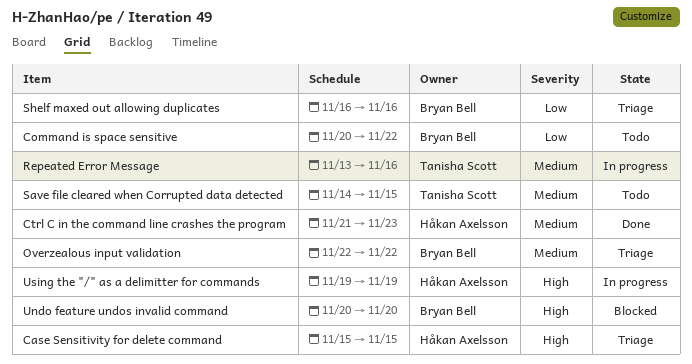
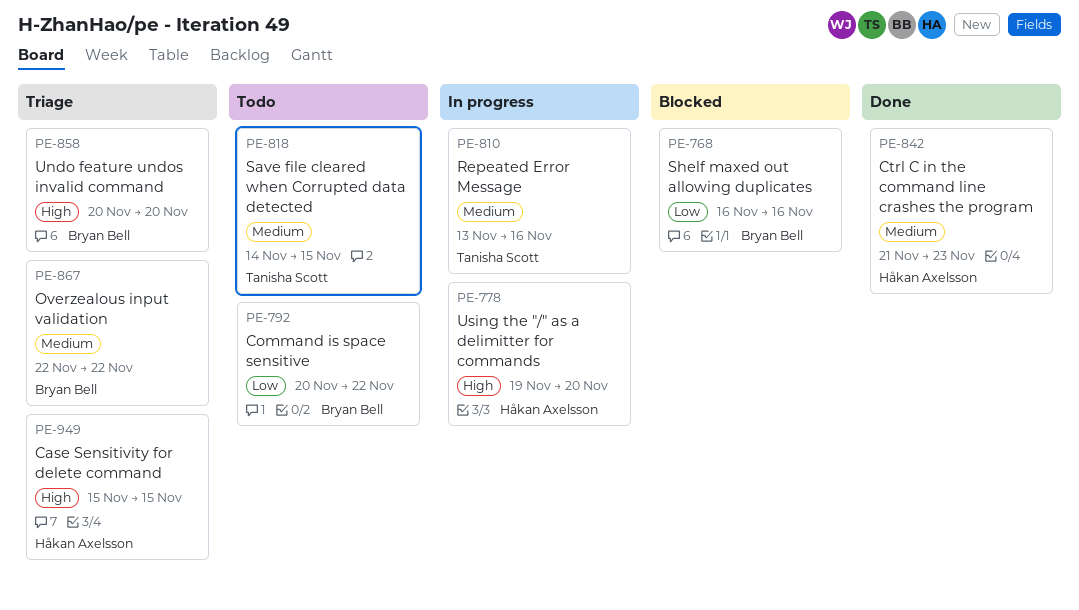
Shelf maxed out allowing duplicates, status: Triage -> Blocked
Undo feature undos invalid command, status: Blocked -> Triage
Using the "/" as a delimitter for commands, due: Nov 19 -> Nov 20

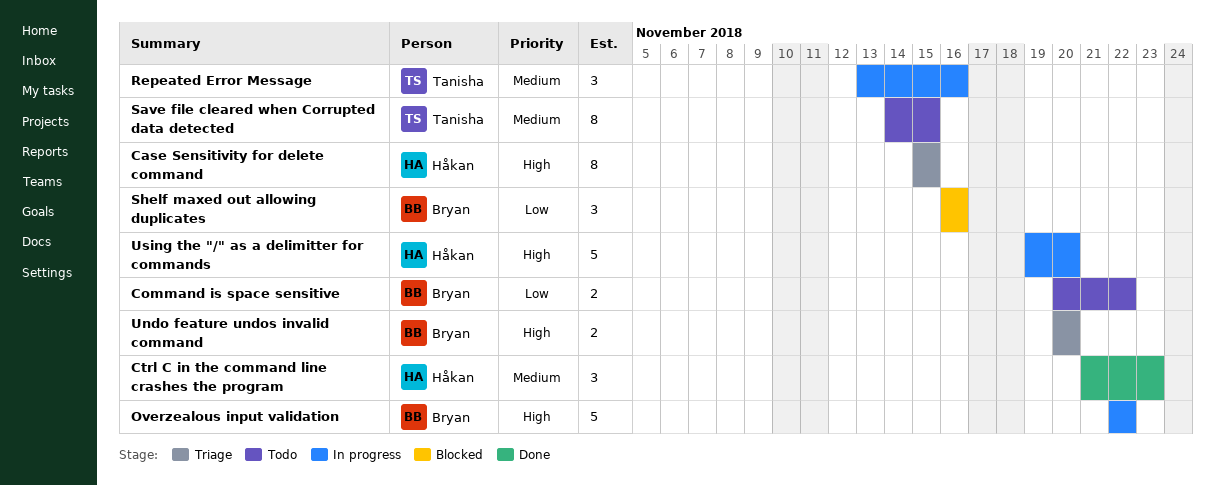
Overzealous input validation, status: Triage -> In progress
Overzealous input validation, priority: Medium -> High

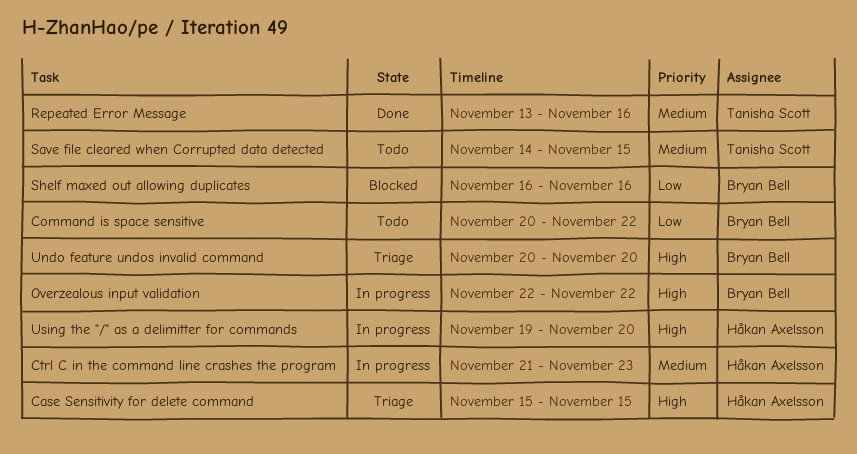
Ctrl C in the command line crashes the program, status: Done -> In progress
Repeated Error Message, status: In progress -> Done

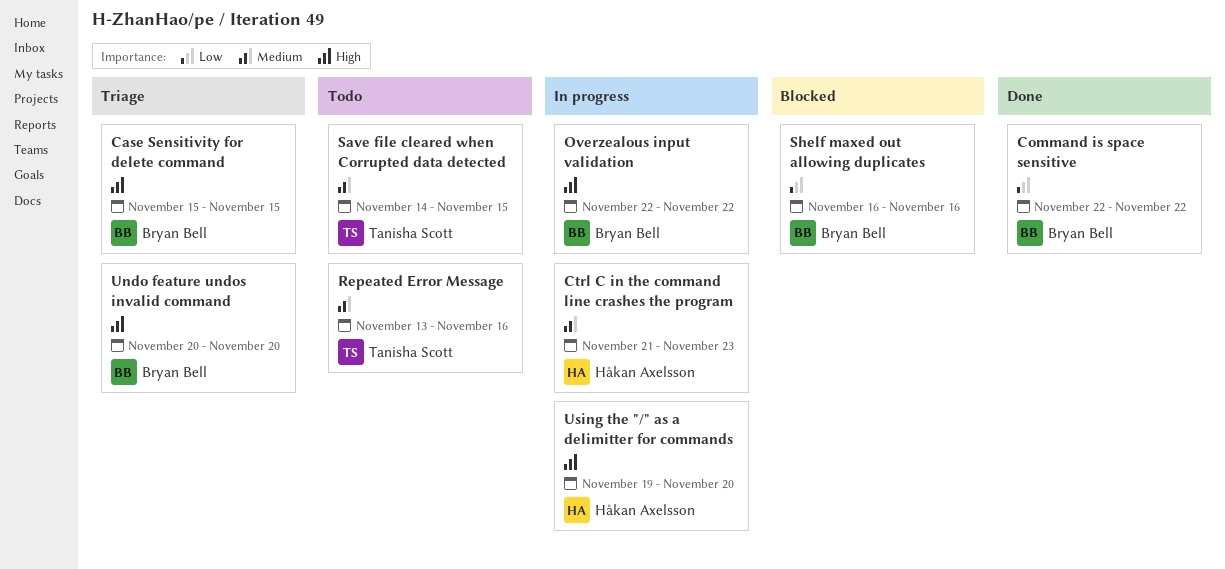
Case Sensitivity for delete command, owner: Håkan Axelsson -> Bryan Bell
Command is space sensitive, status: Todo -> Done
Command is space sensitive, start: Nov 20 -> Nov 22
Repeated Error Message, status: Done -> Todo

